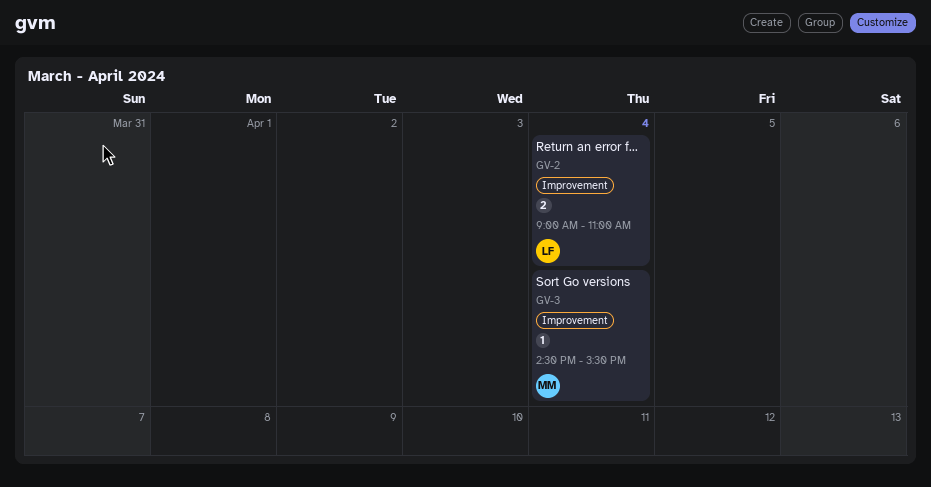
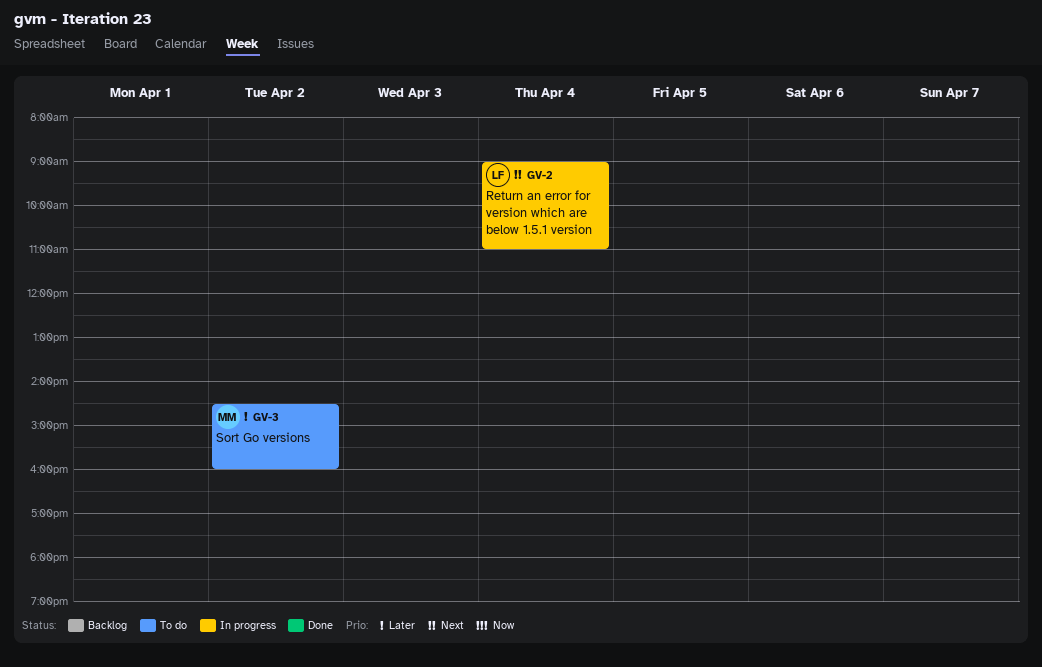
GV-3, day: Apr 4 -> Apr 2
GV-3, ends: 15:30 -> 16:00

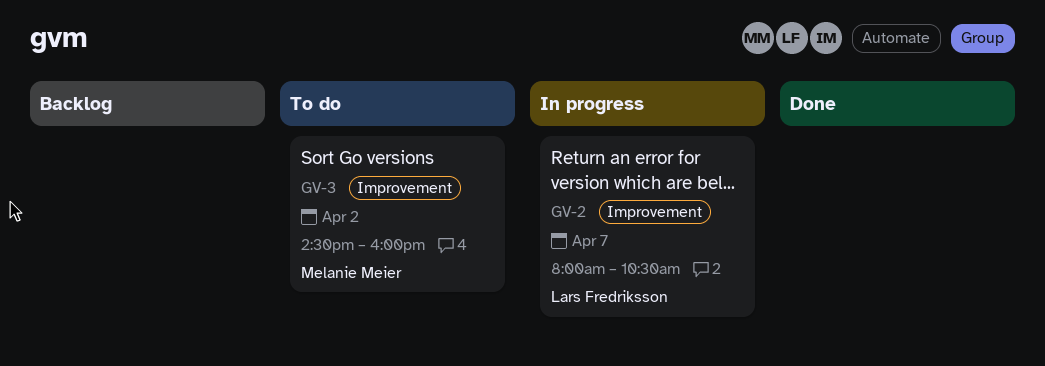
GV-2, day: Apr 4 -> Apr 7
GV-2, begins: 09:00 -> 08:00
GV-2, ends: 11:00 -> 10:30

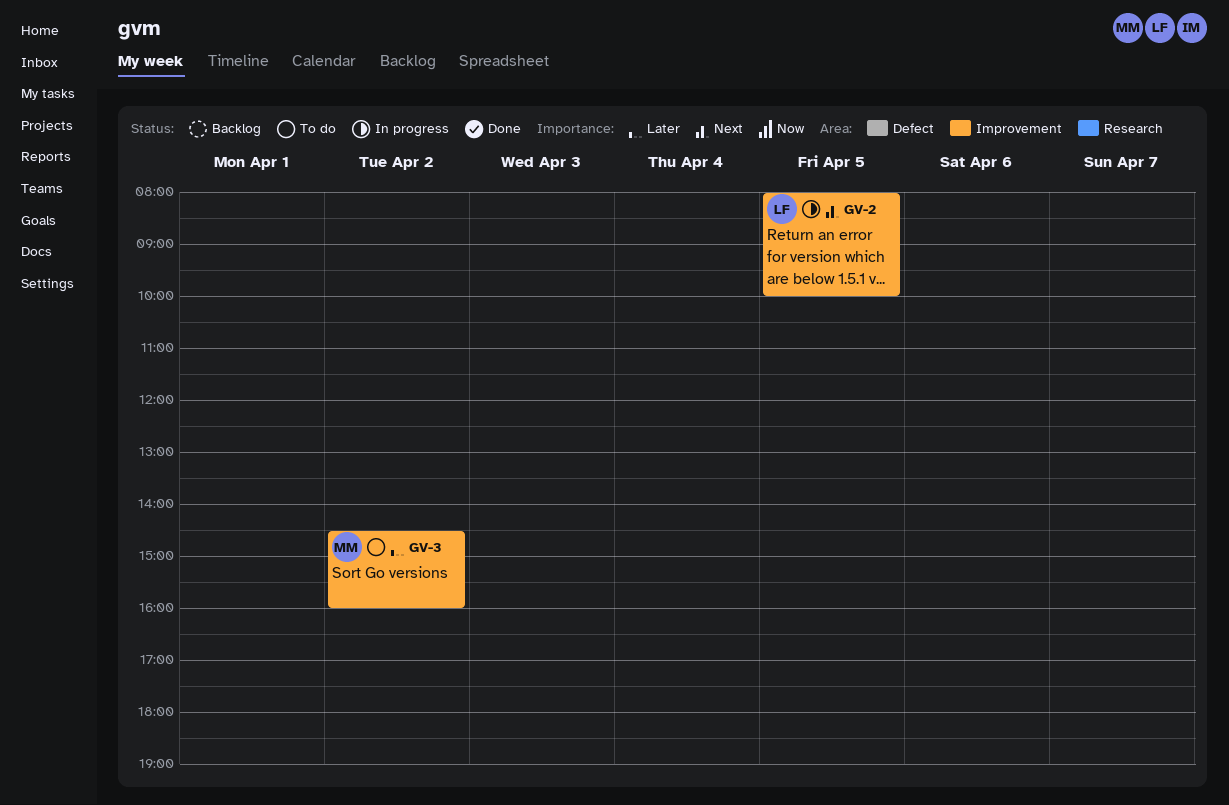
GV-2, day: Apr 7 -> Apr 5
GV-2, ends: 10:30 -> 10:00

